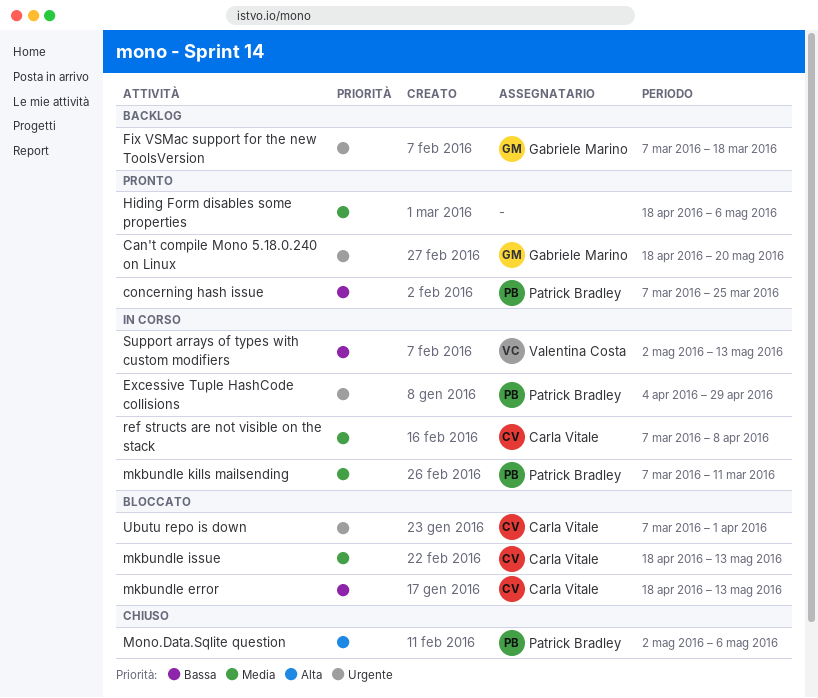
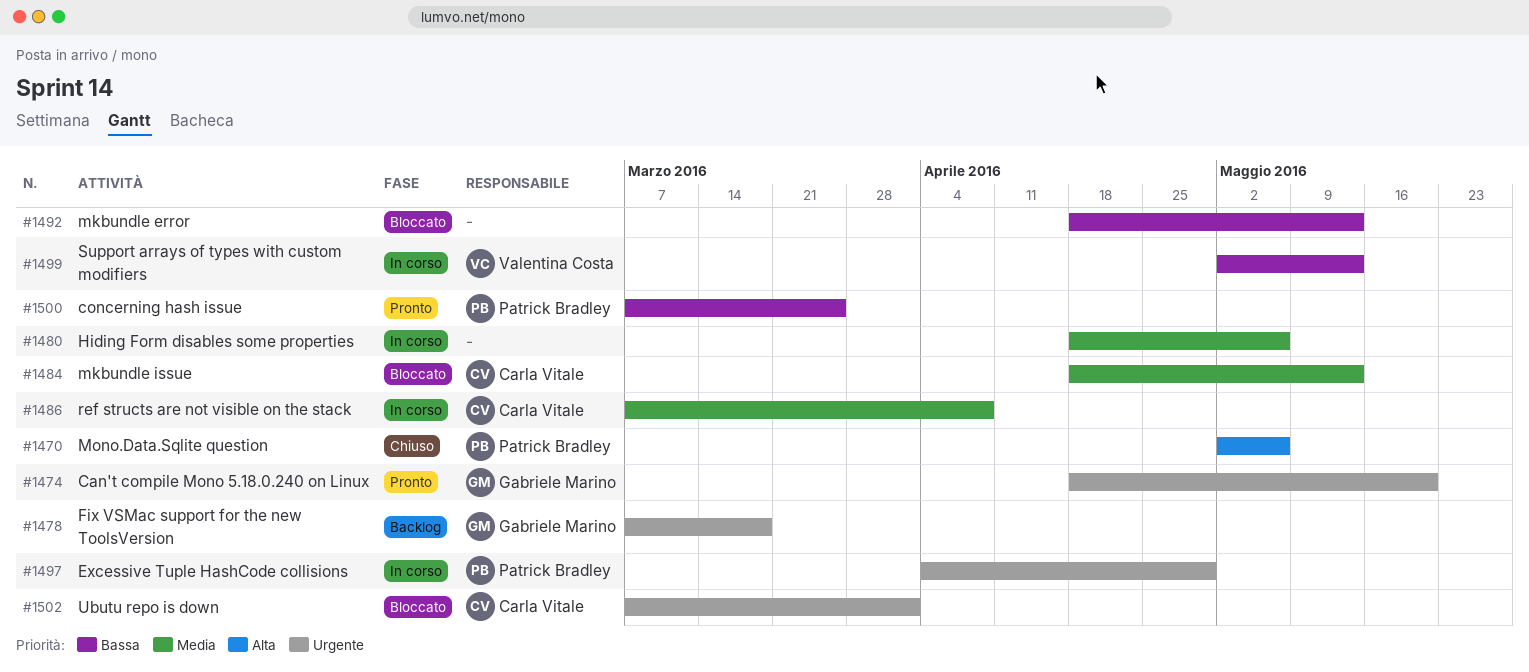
Hiding Form disables some properties, status: Pronto -> In corso
mkbundle error, owner: Carla Vitale -> none
mkbundle kills mailsending: present -> none

